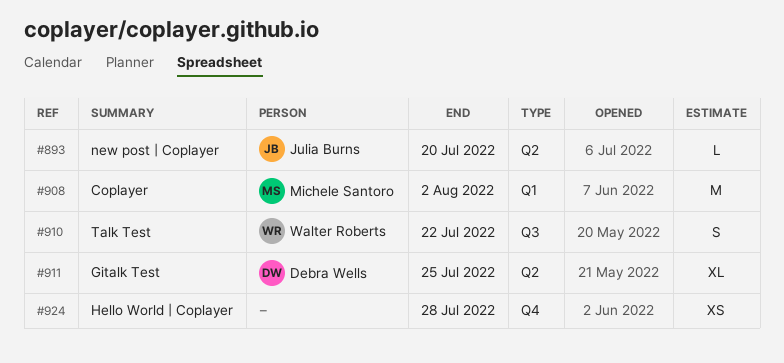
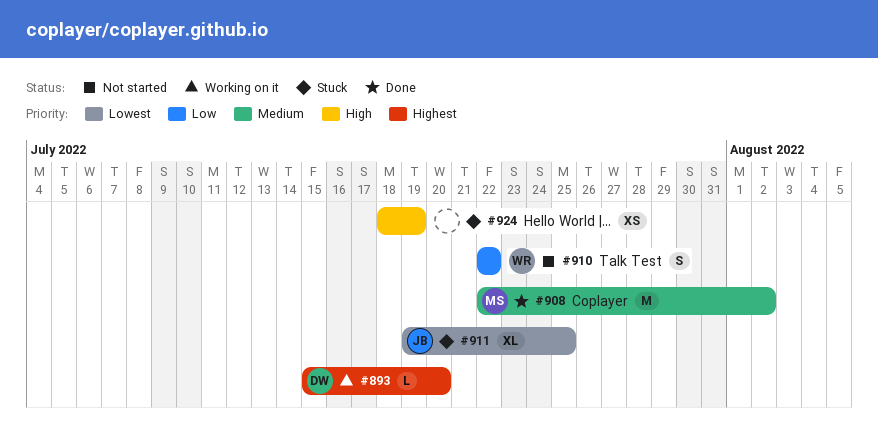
#893, owner: Julia Burns -> Debra Wells
#911, owner: Debra Wells -> Julia Burns
#924, due: Jul 28 -> Jul 19

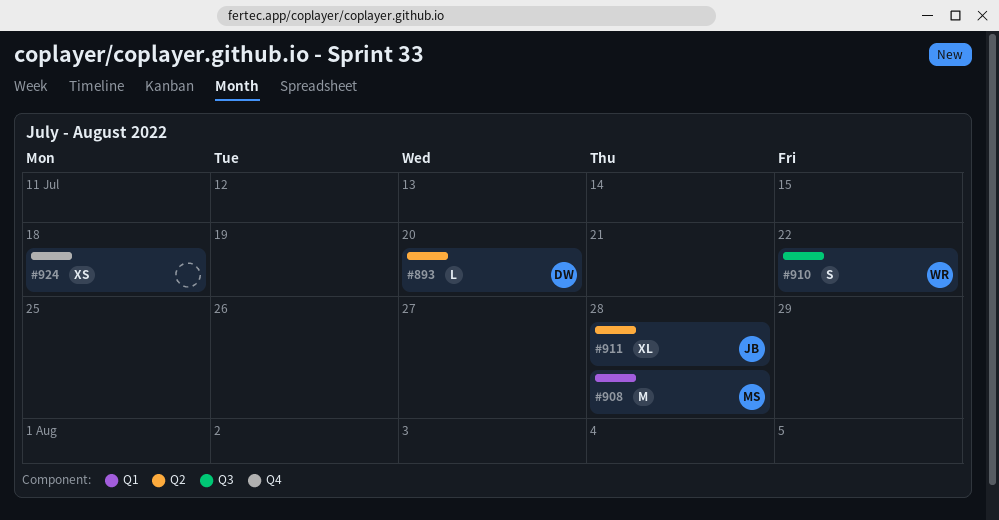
#908, due: Aug 2 -> Jul 28
#911, due: Jul 25 -> Jul 28
#924, due: Jul 19 -> Jul 18

